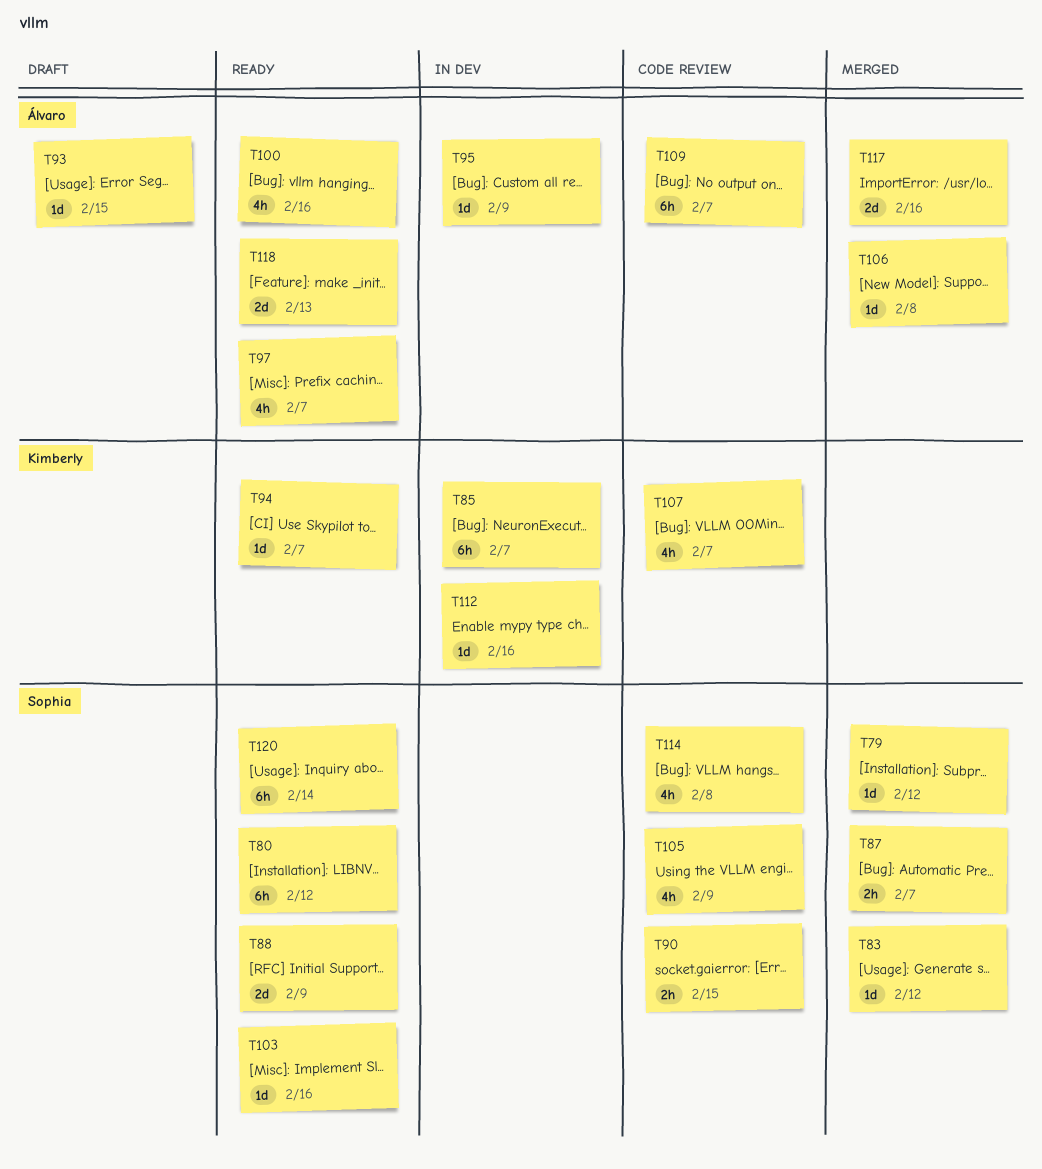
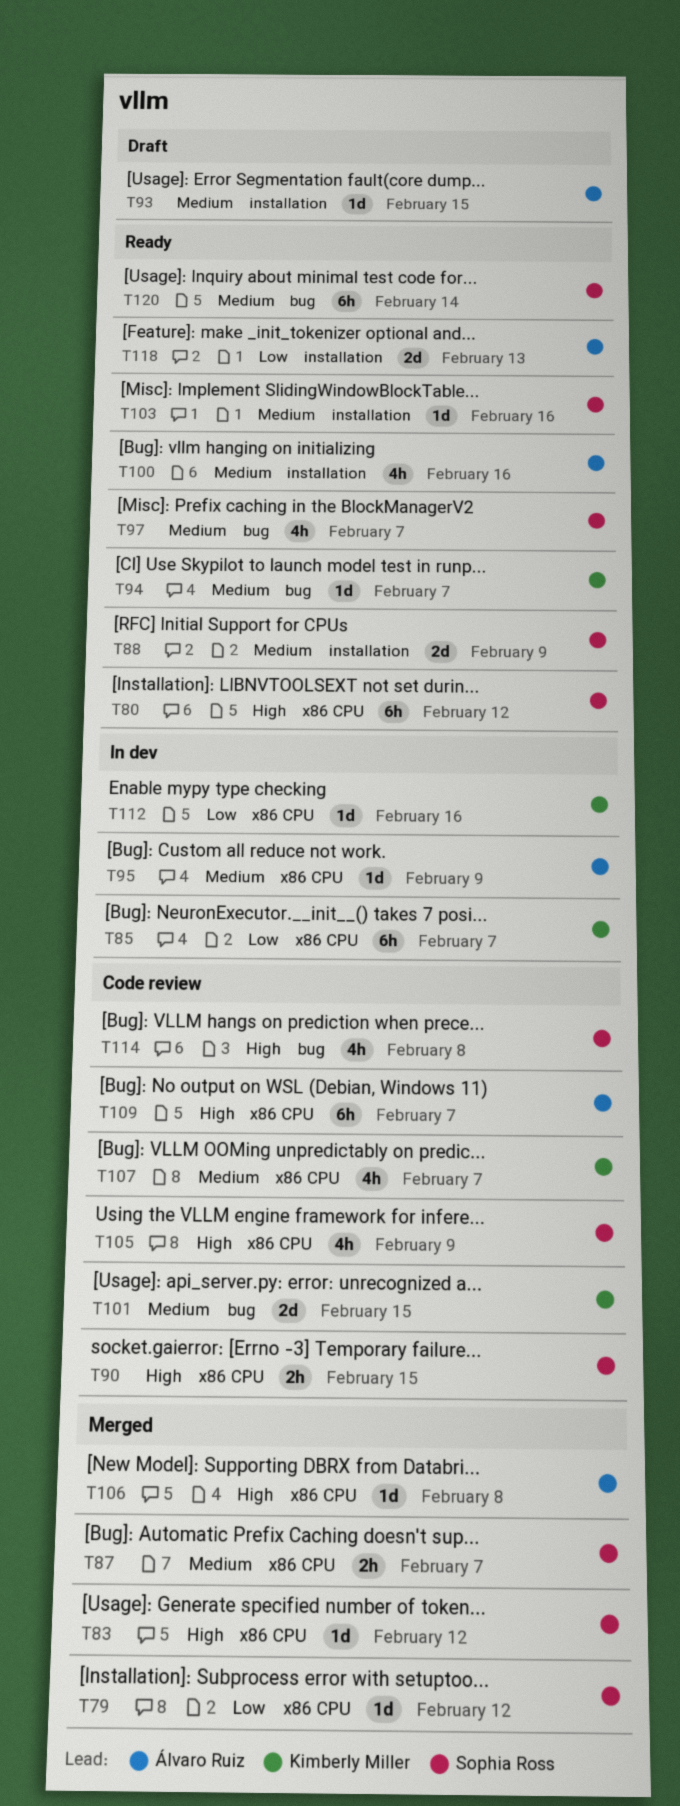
T97, owner: Álvaro Ruiz -> Sophia Ross
T101: none -> present
T117: present -> none

